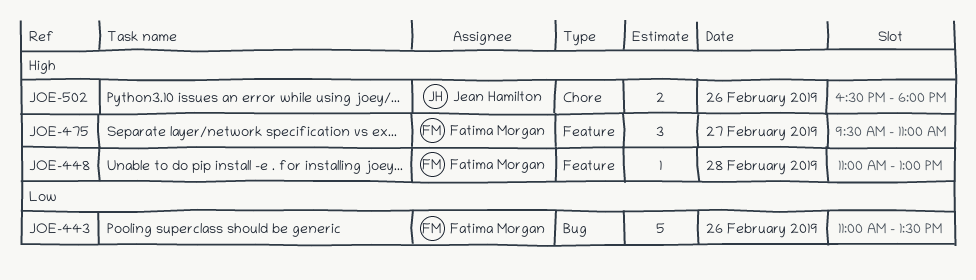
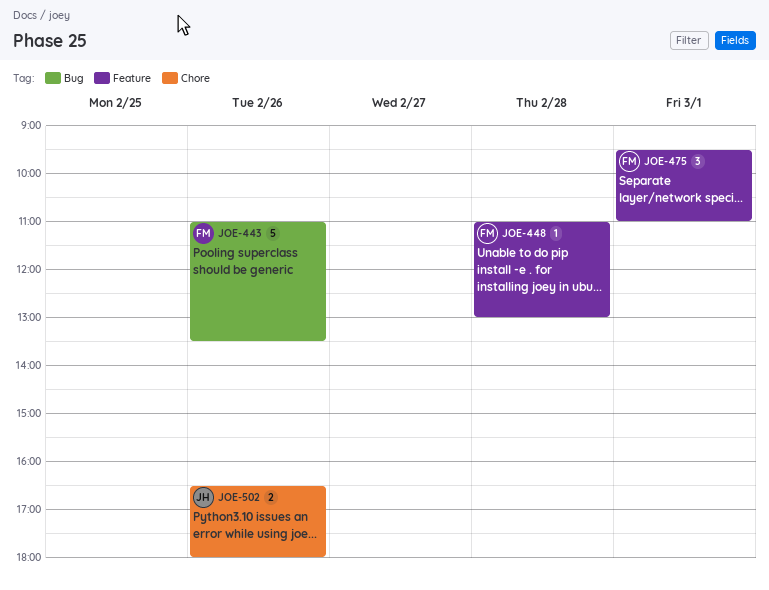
JOE-475, day: Feb 27 -> Mar 1

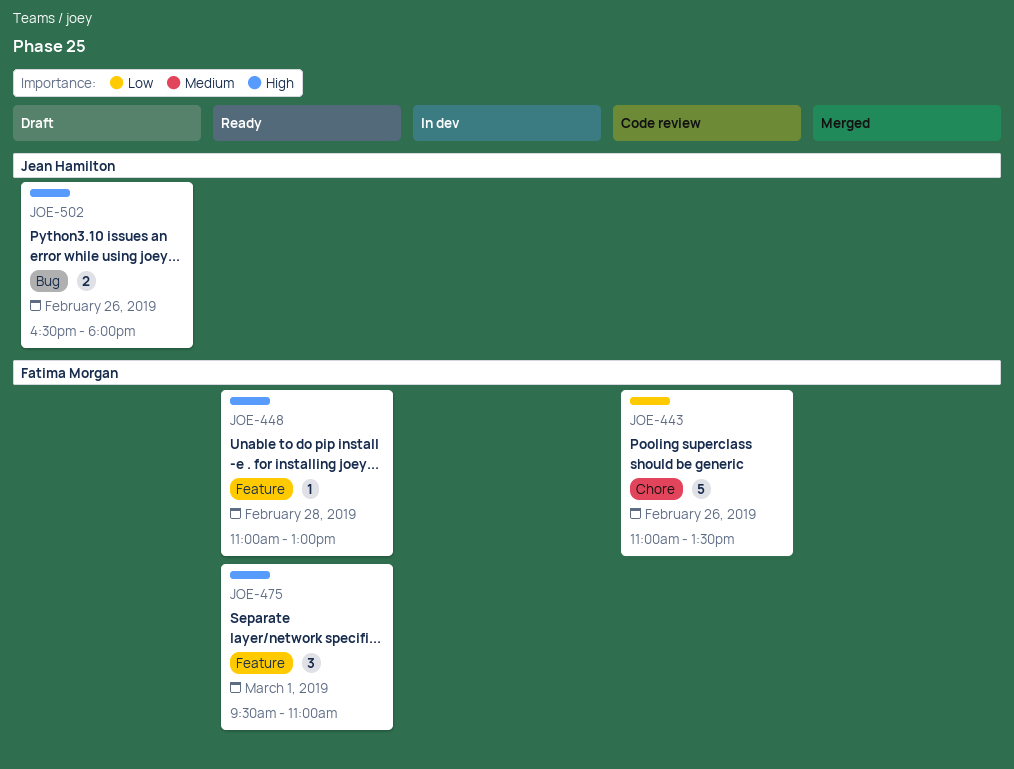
JOE-443, label: Bug -> Chore
JOE-502, label: Chore -> Bug

